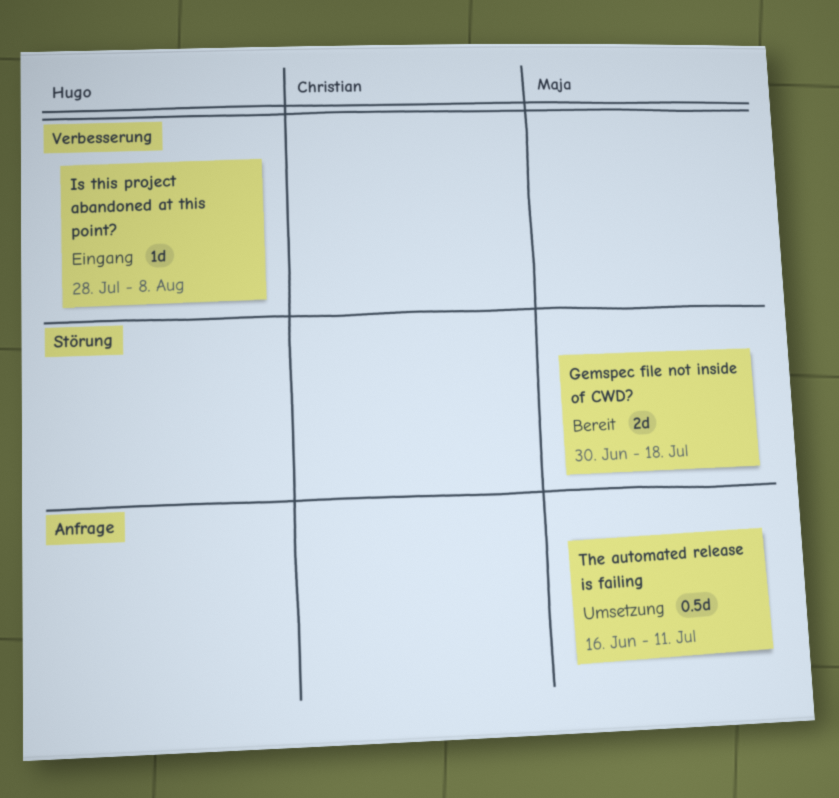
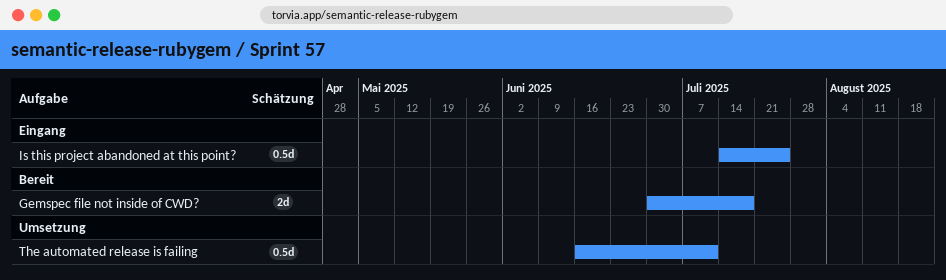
Is this project abandoned at this point?, estimate: 1d -> 0.5d
Is this project abandoned at this point?, start: Jul 28 -> Jul 14
Is this project abandoned at this point?, due: Aug 8 -> Jul 25

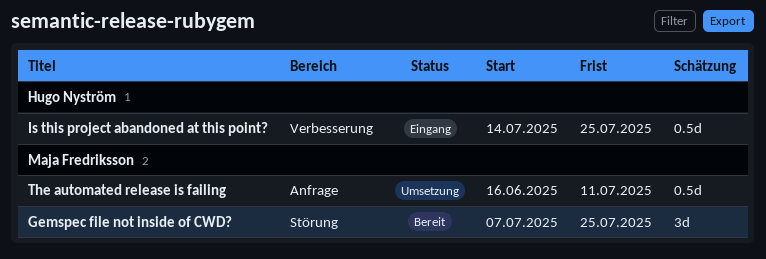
Gemspec file not inside of CWD?, estimate: 2d -> 3d
Gemspec file not inside of CWD?, start: Jun 30 -> Jul 7
Gemspec file not inside of CWD?, due: Jul 18 -> Jul 25

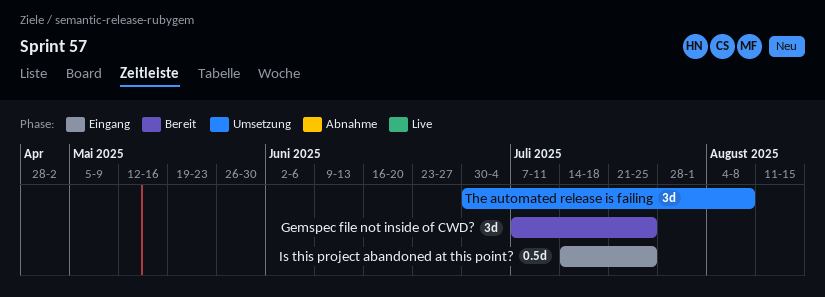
The automated release is failing, estimate: 0.5d -> 3d
The automated release is failing, start: Jun 16 -> Jun 30
The automated release is failing, due: Jul 11 -> Aug 8

